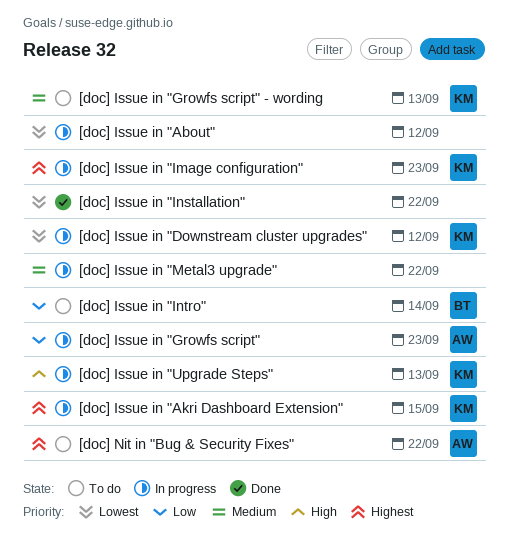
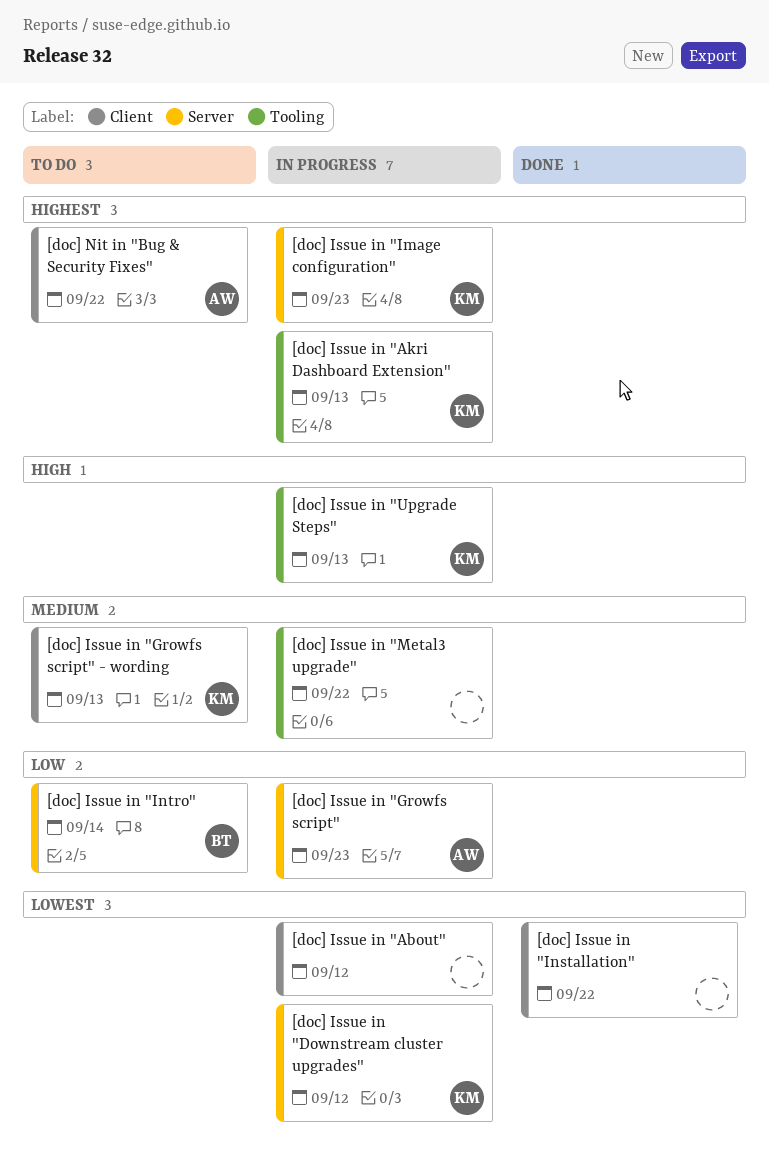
[doc] Issue in "Akri Dashboard Extension", due: Sep 15 -> Sep 13

